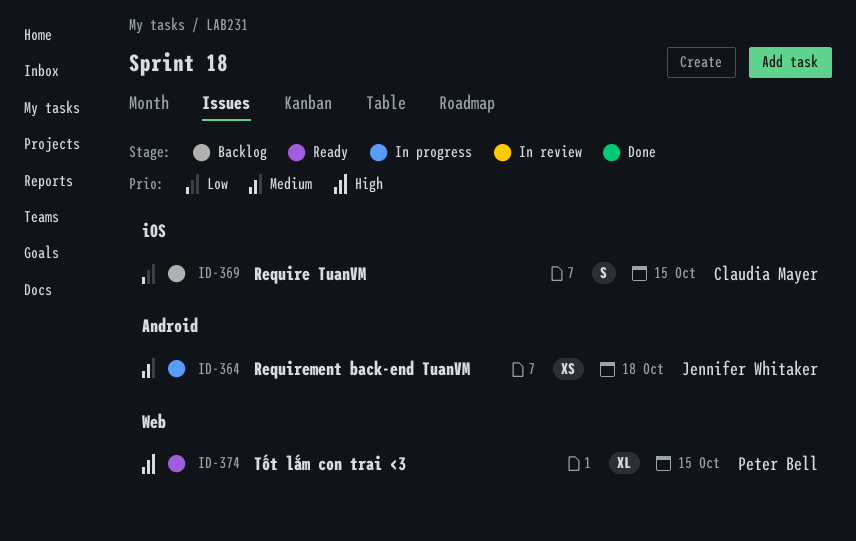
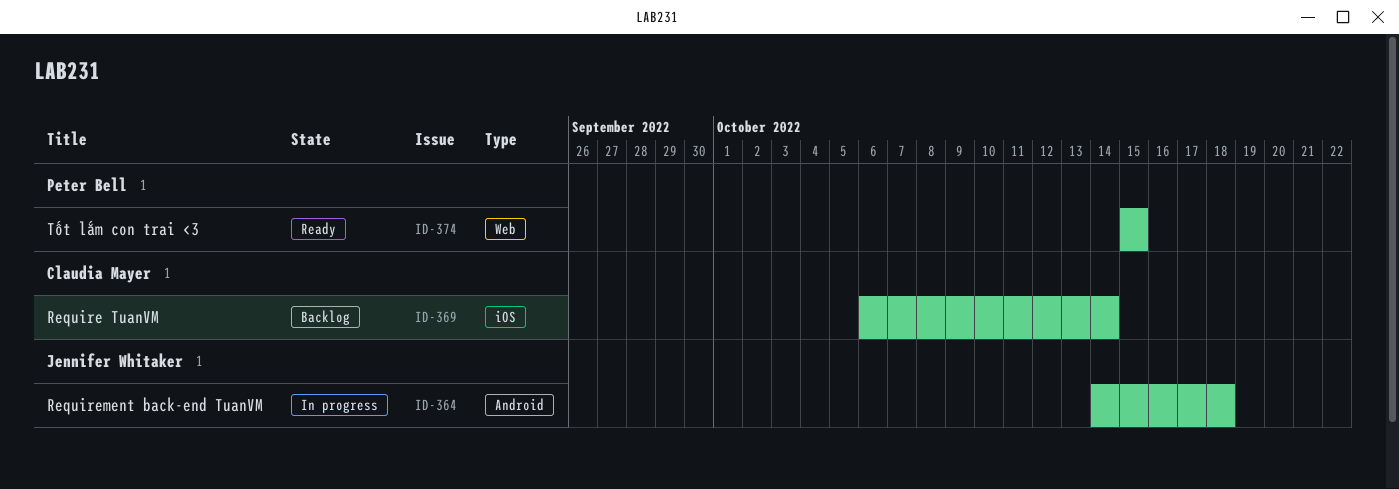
ID-369, due: Oct 15 -> Oct 14

